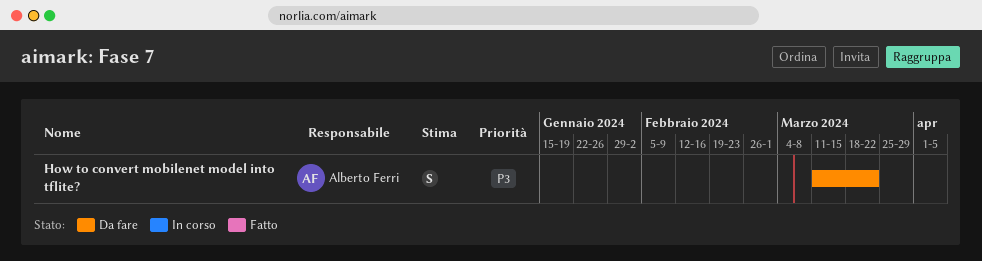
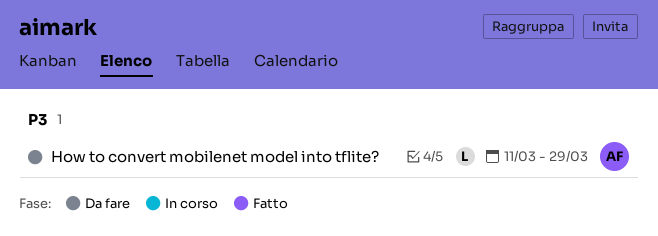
How to convert mobilenet model into tflite?, estimate: S -> L
How to convert mobilenet model into tflite?, due: Mar 22 -> Mar 29

